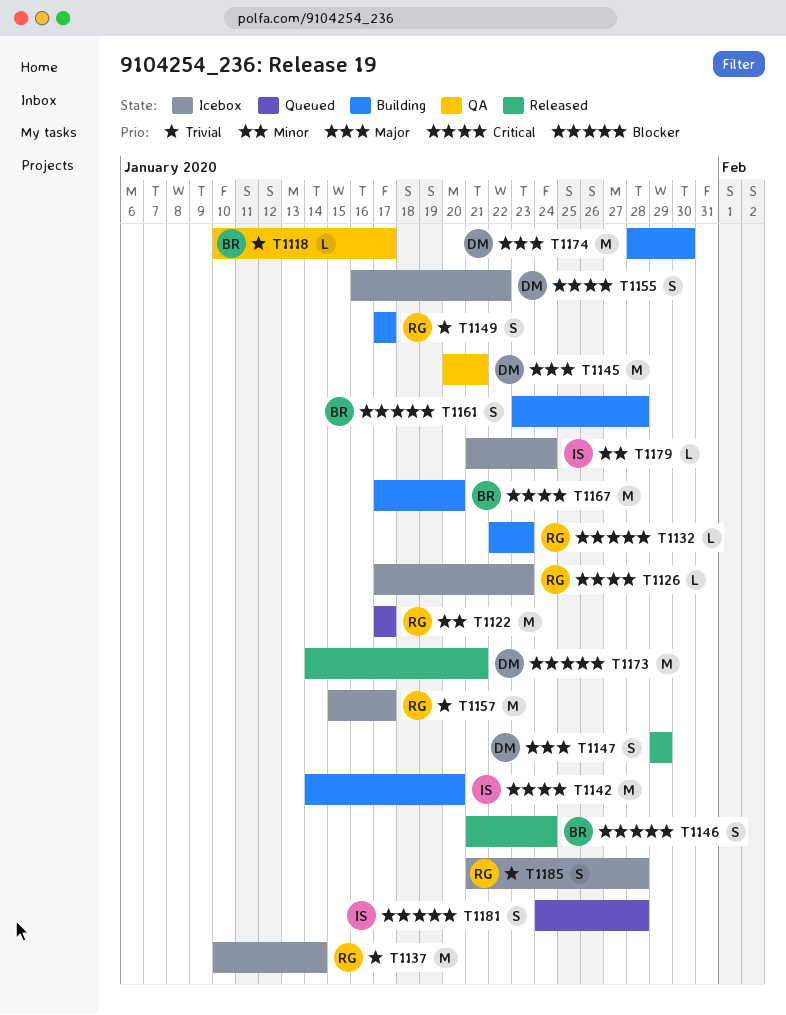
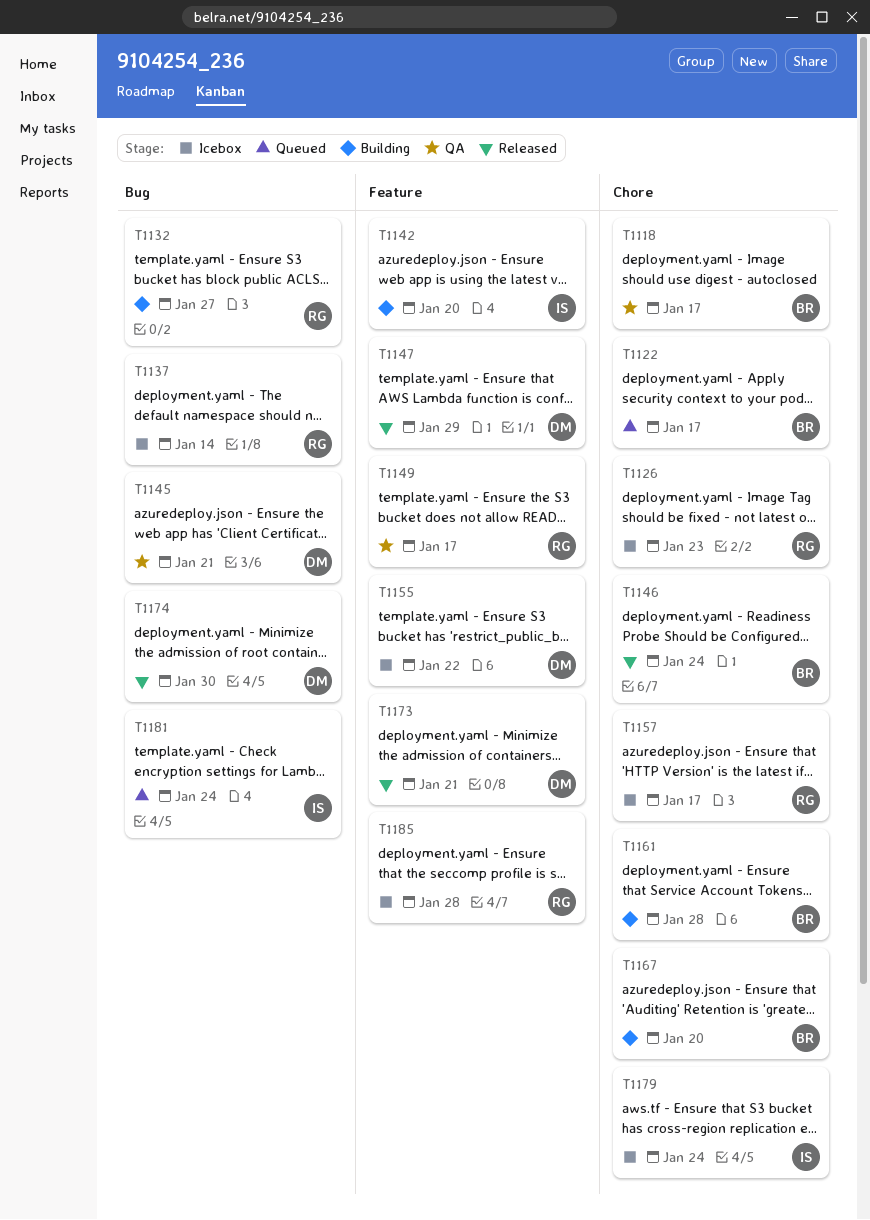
T1122, owner: RG -> BR
T1132, due: Jan 23 -> Jan 27
T1149, status: Building -> QA
T1174, status: Building -> Released
T1181, due: Jan 28 -> Jan 24

